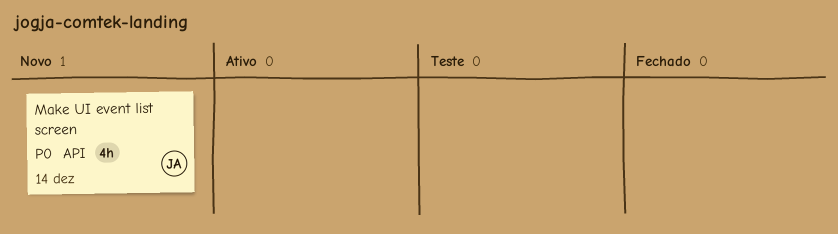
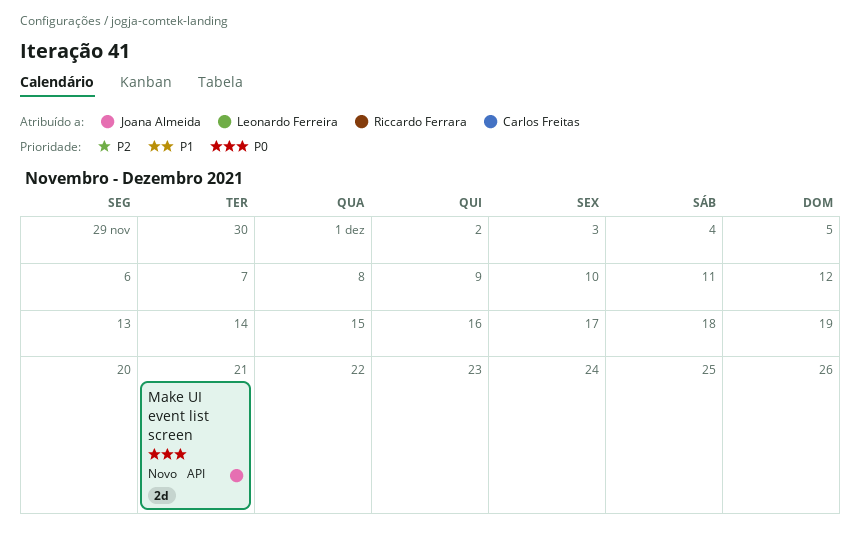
Make UI event list screen, estimate: 4h -> 2d
Make UI event list screen, due: Dec 14 -> Dec 21

